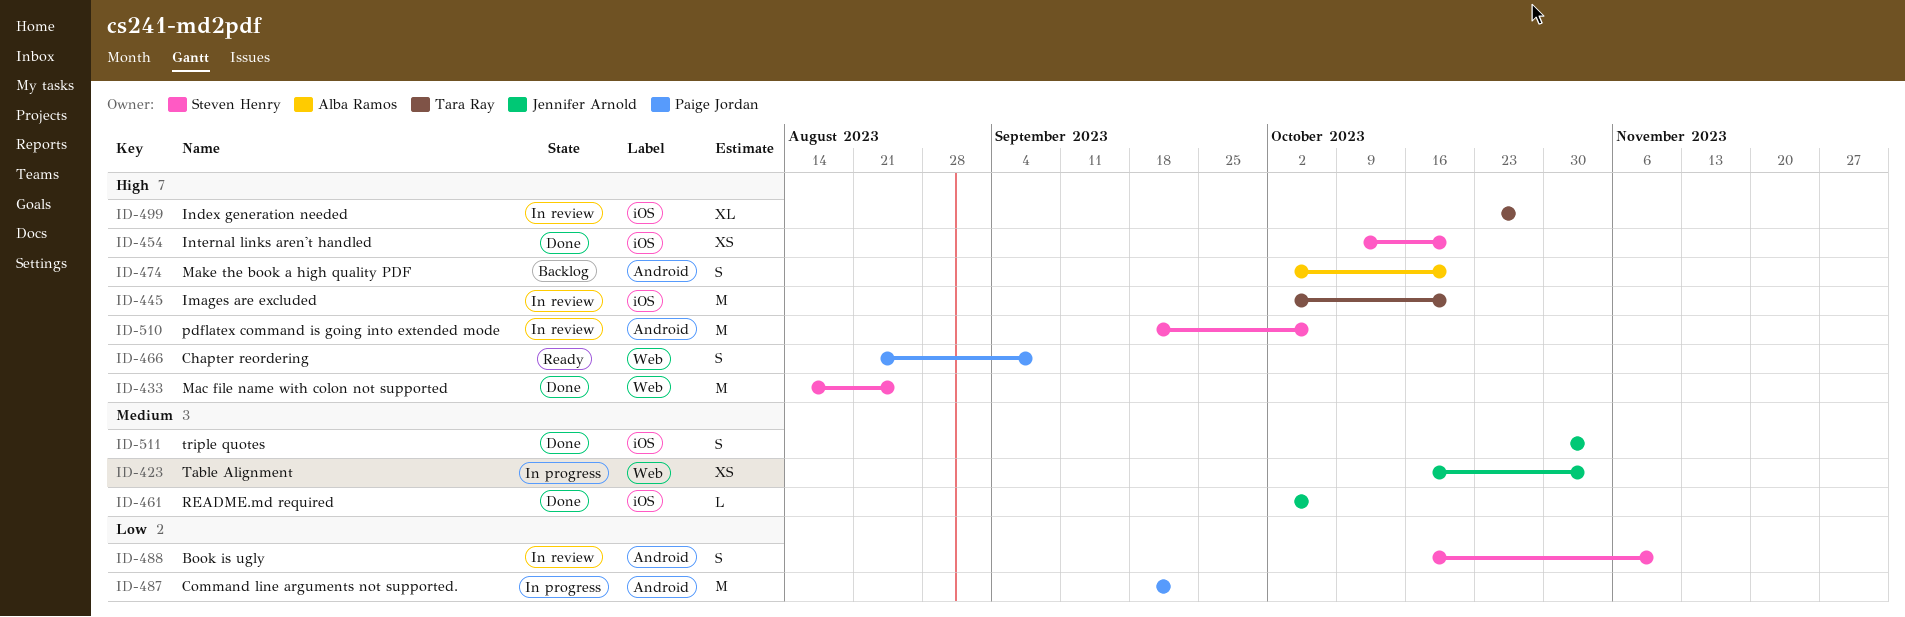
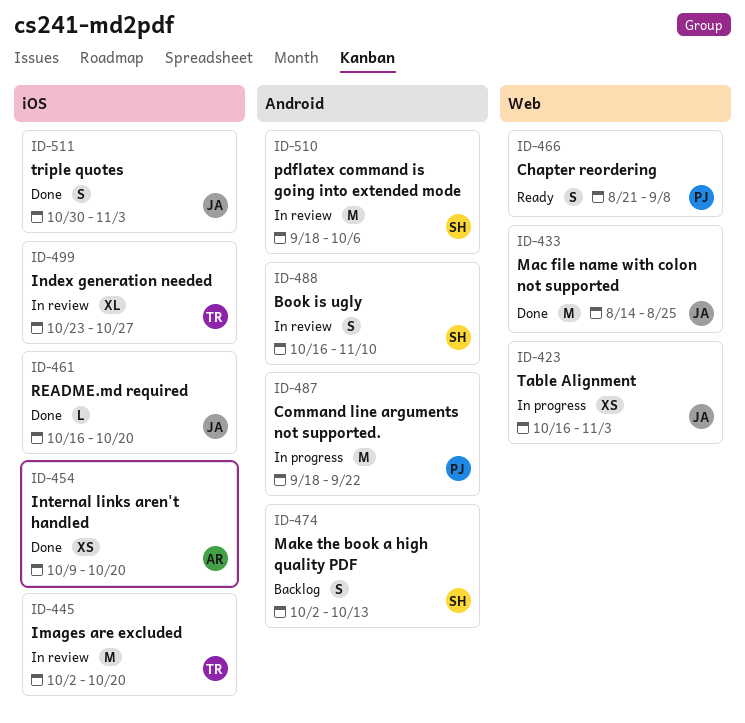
ID-433, owner: Steven Henry -> Jennifer Arnold
ID-454, owner: Steven Henry -> Alba Ramos
ID-461, start: Oct 2 -> Oct 16
ID-461, due: Oct 6 -> Oct 20
ID-474, owner: Alba Ramos -> Steven Henry
ID-474, due: Oct 20 -> Oct 13

